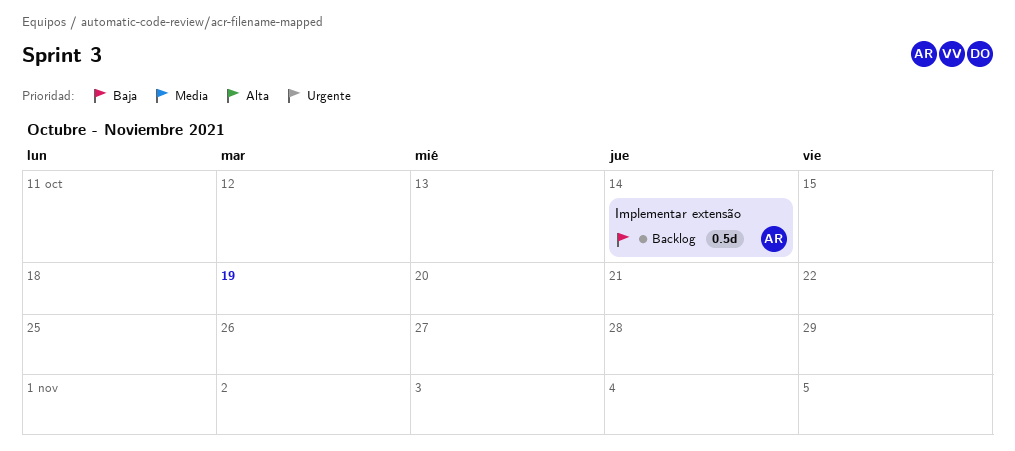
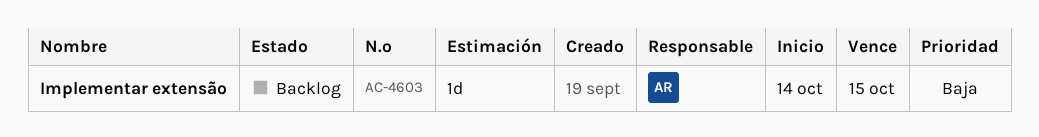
Implementar extensão, estimate: 0.5d -> 1d
Implementar extensão, due: Oct 14 -> Oct 15

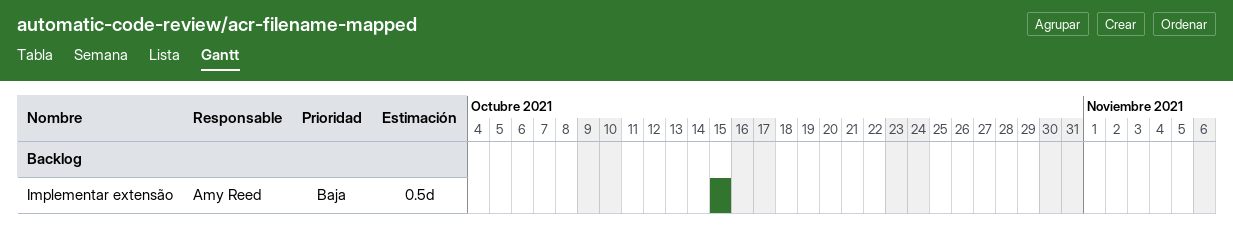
Implementar extensão, estimate: 1d -> 0.5d
Implementar extensão, start: Oct 14 -> Oct 15

